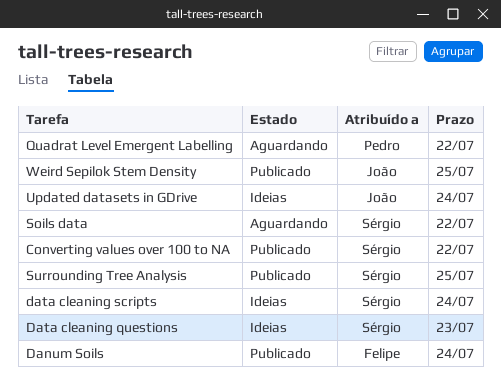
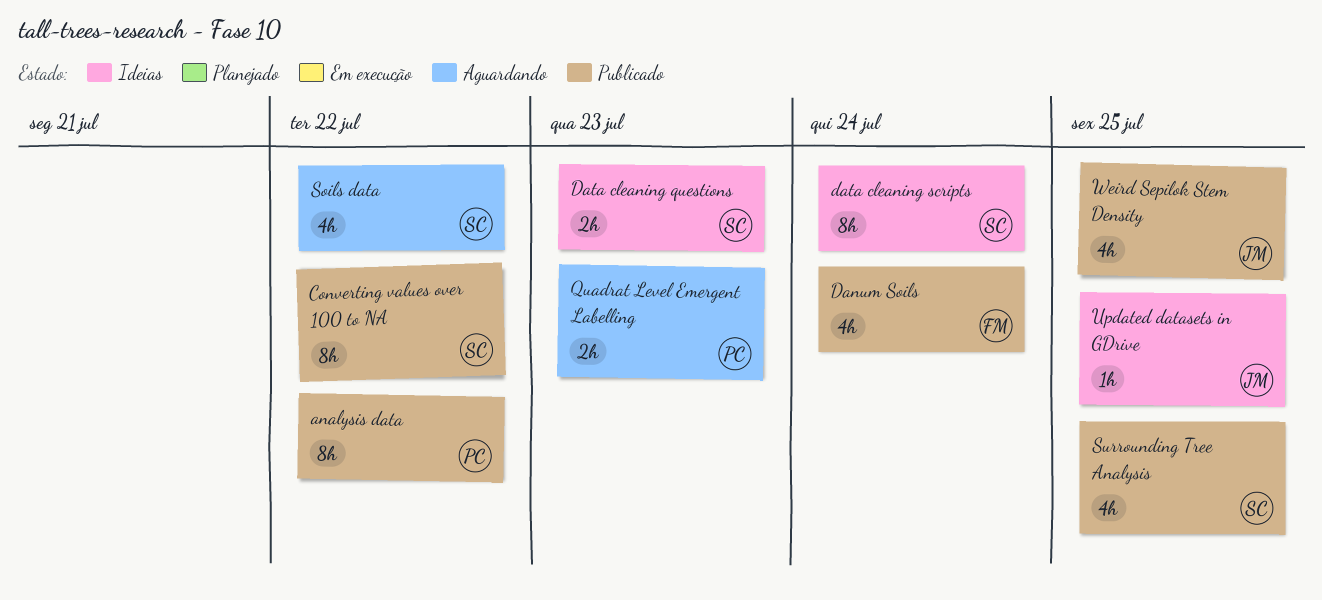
analysis data: none -> present
Quadrat Level Emergent Labelling, due: Jul 22 -> Jul 23
Updated datasets in GDrive, due: Jul 24 -> Jul 25

